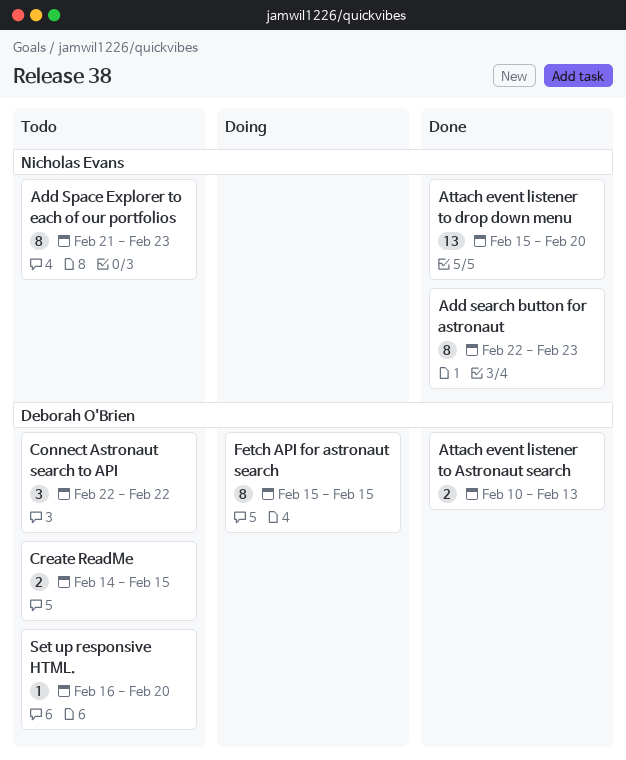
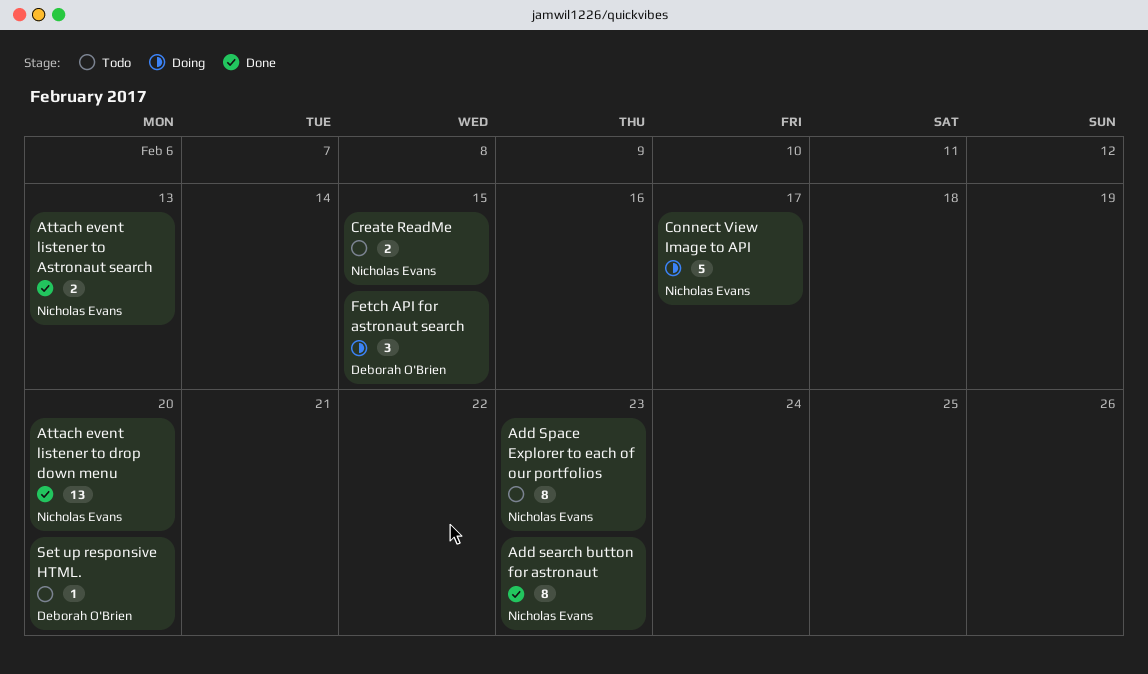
Attach event listener to Astronaut search, owner: Deborah O'Brien -> Nicholas Evans
Connect Astronaut search to API: present -> none
Connect View Image to API: none -> present
Create ReadMe, owner: Deborah O'Brien -> Nicholas Evans
Fetch API for astronaut search, estimate: 8 -> 3

